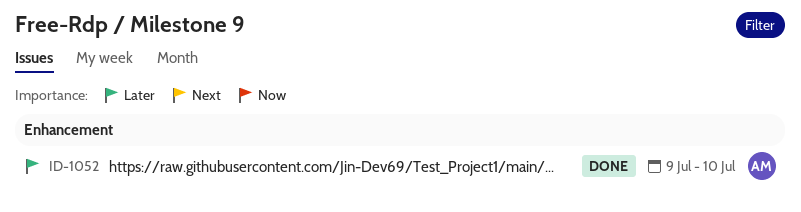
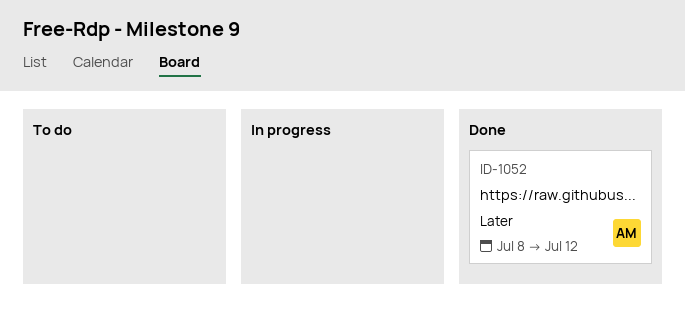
ID-1052, start: Jul 9 -> Jul 8
ID-1052, due: Jul 10 -> Jul 12

